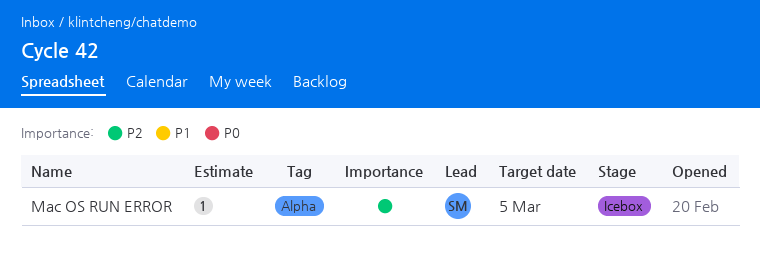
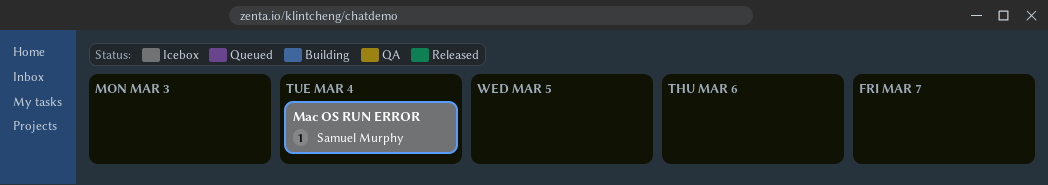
Mac OS RUN ERROR, due: Mar 5 -> Mar 4

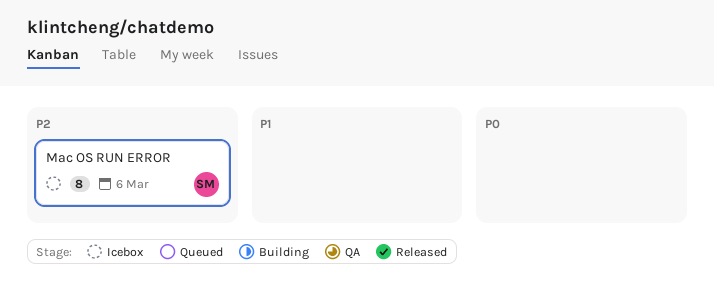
Mac OS RUN ERROR, estimate: 1 -> 8
Mac OS RUN ERROR, due: Mar 4 -> Mar 6

